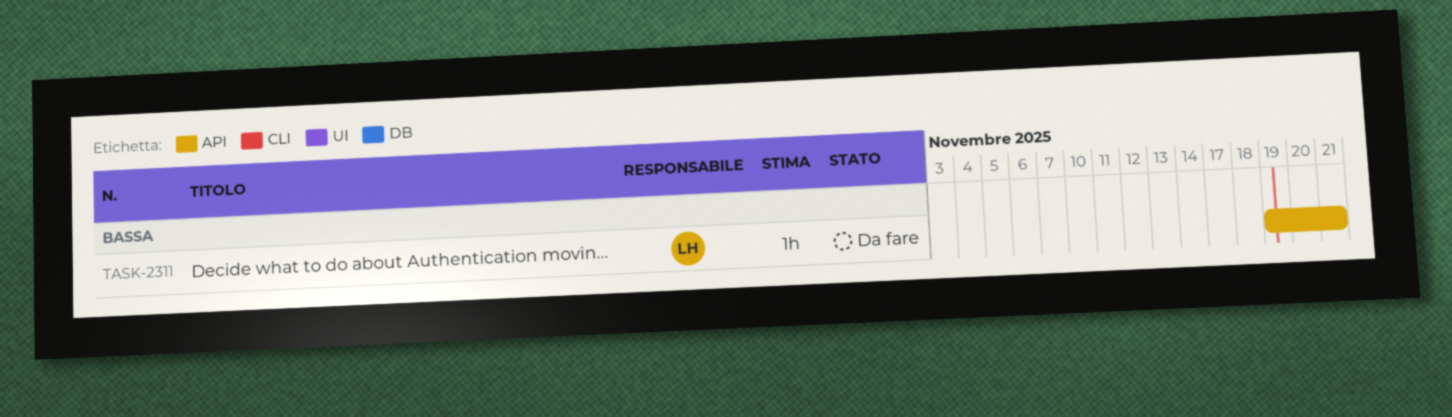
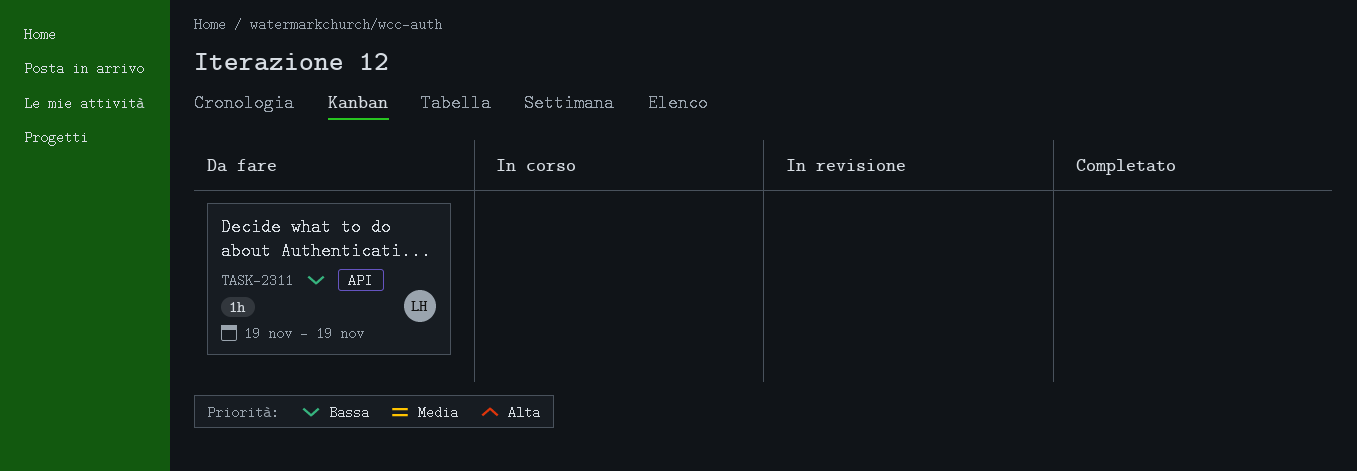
TASK-2311, due: Nov 21 -> Nov 19

